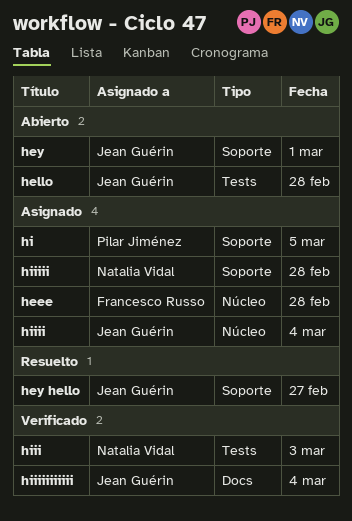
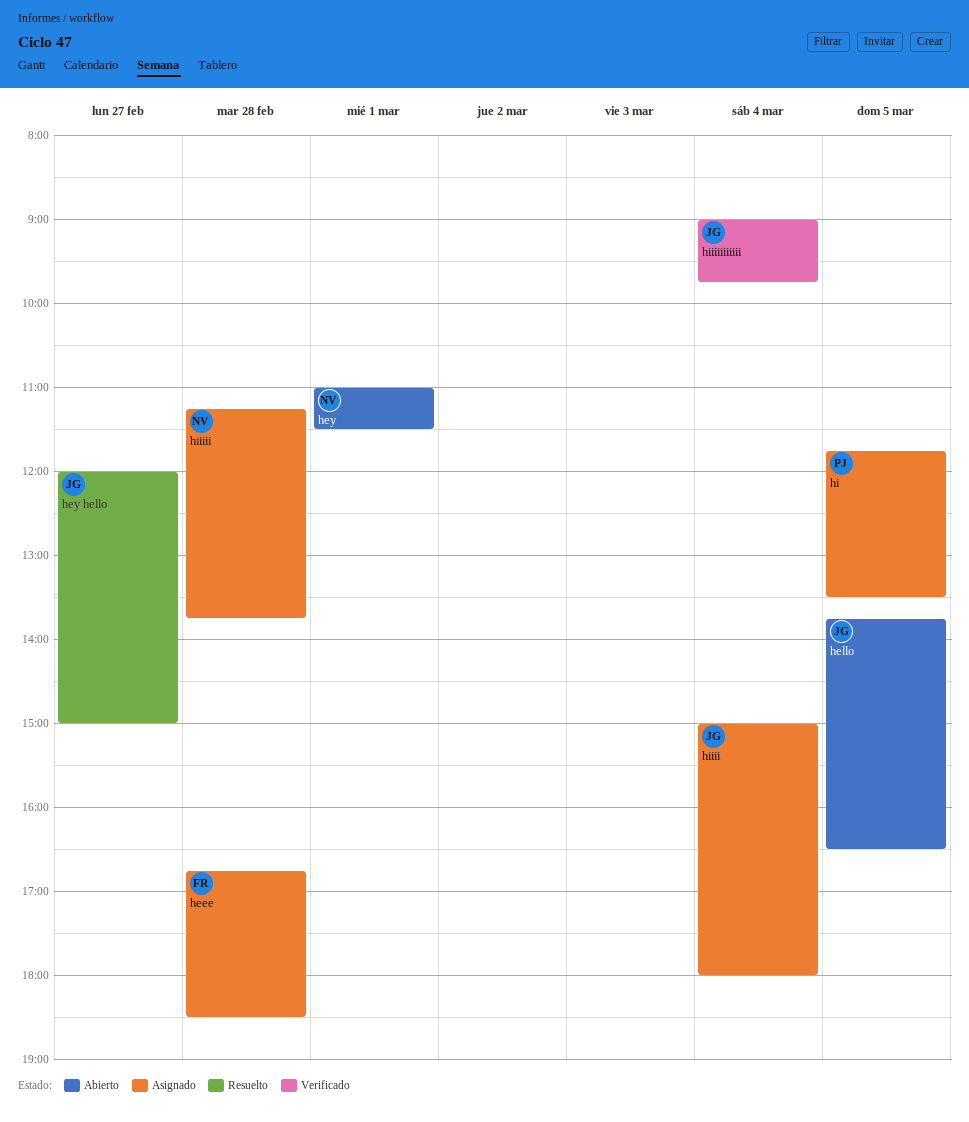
hello, day: Feb 28 -> Mar 5
hey, owner: Jean Guérin -> Natalia Vidal
hiii: present -> none

